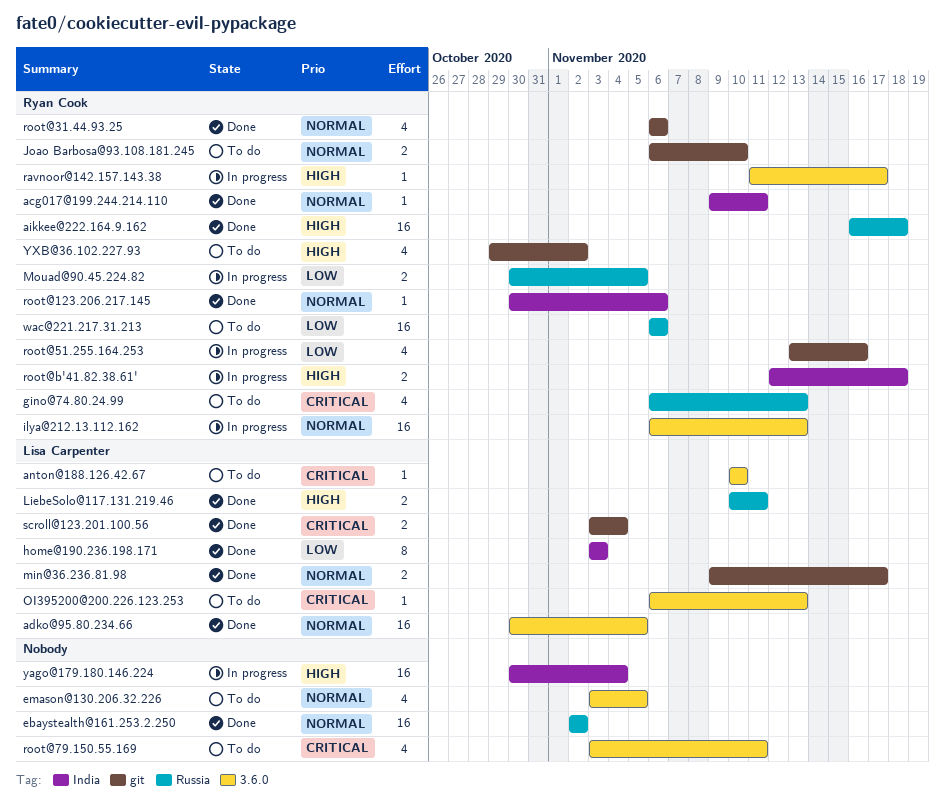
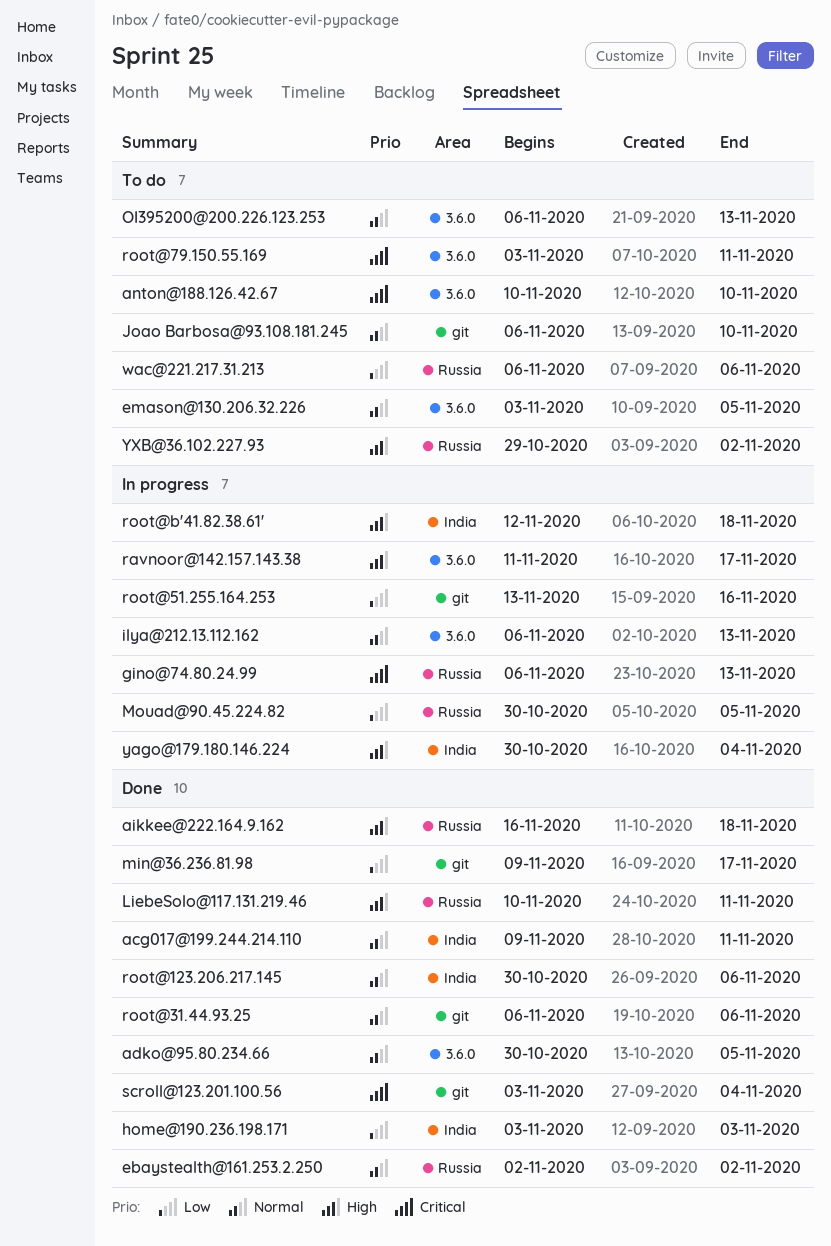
gino@74.80.24.99, status: To do -> In progress
min@36.236.81.98, priority: Normal -> Low
OI395200@200.226.123.253, priority: Critical -> Normal
YXB@36.102.227.93, label: git -> Russia

